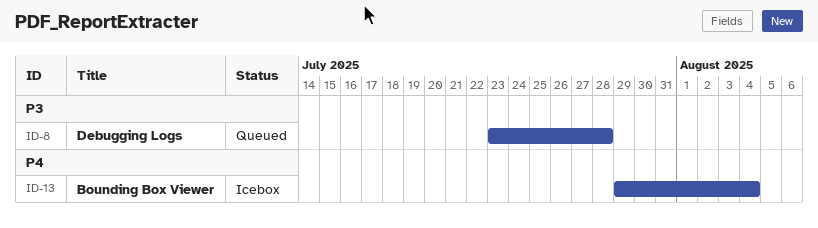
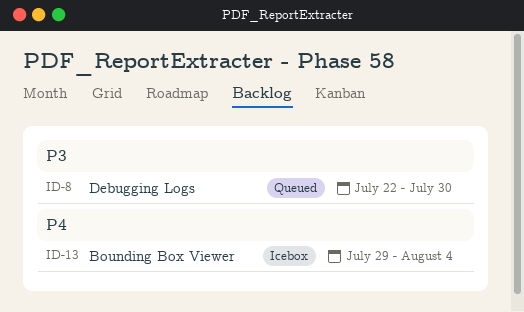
ID-8, start: Jul 23 -> Jul 22
ID-8, due: Jul 28 -> Jul 30

